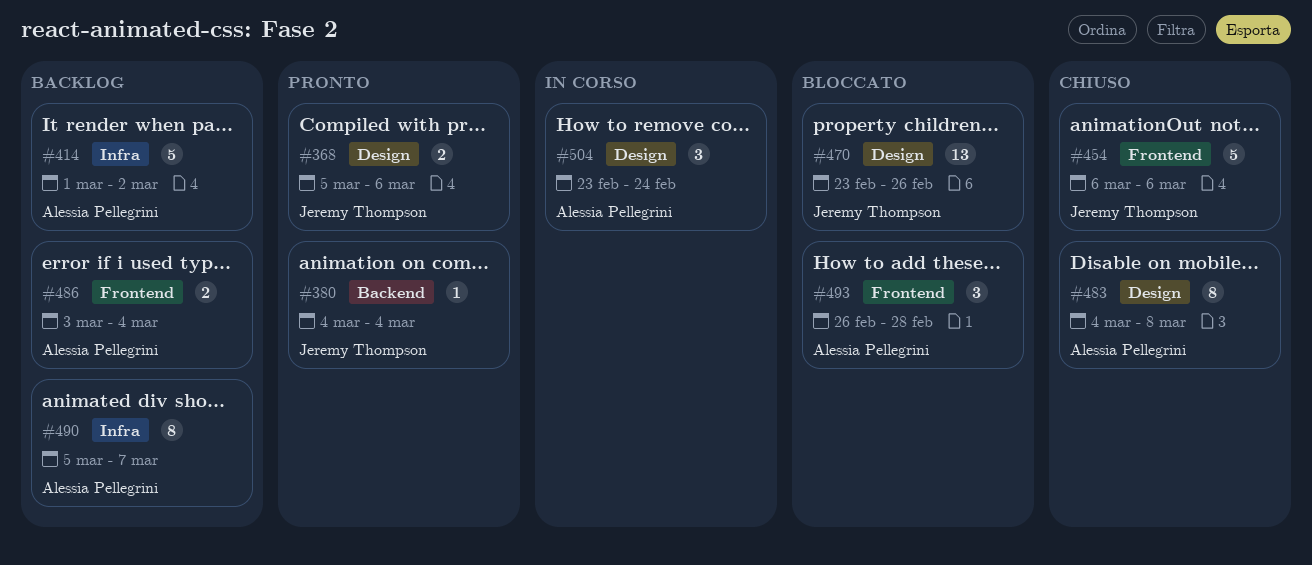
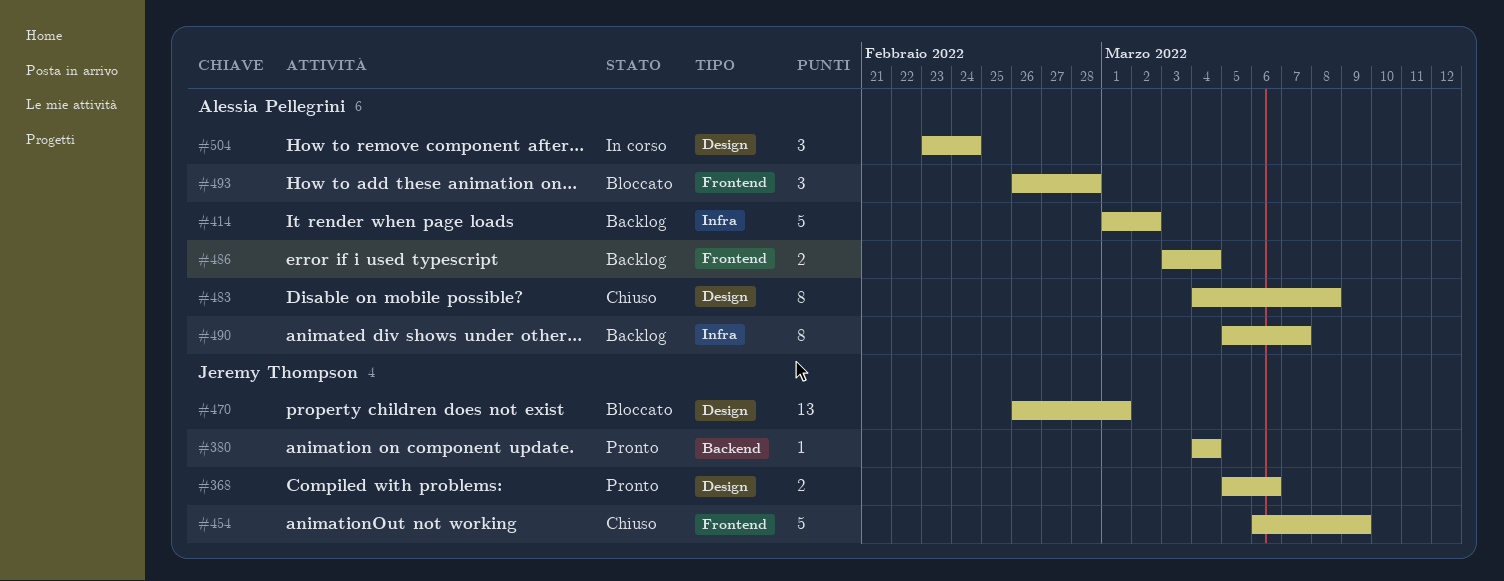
#454, due: Mar 6 -> Mar 9
#470, start: Feb 23 -> Feb 26
#470, due: Feb 26 -> Mar 1

